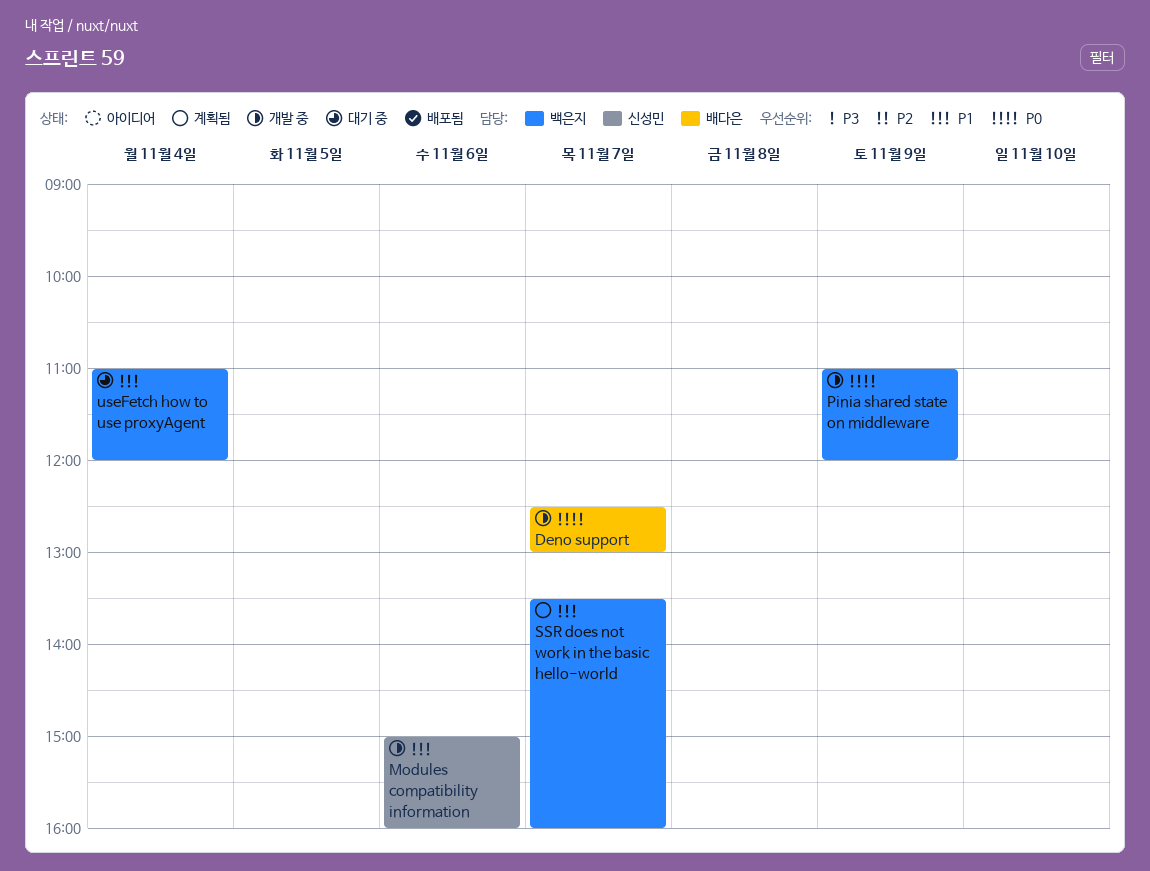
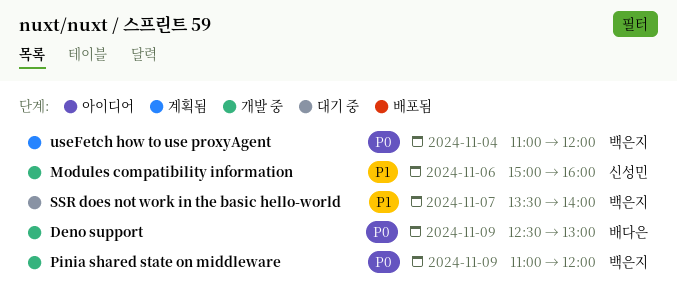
Deno support, day: Nov 7 -> Nov 9
SSR does not work in the basic hello-world, status: 계획됨 -> 대기 중
SSR does not work in the basic hello-world, ends: 16:00 -> 14:00
useFetch how to use proxyAgent, status: 대기 중 -> 계획됨
useFetch how to use proxyAgent, priority: P1 -> P0

